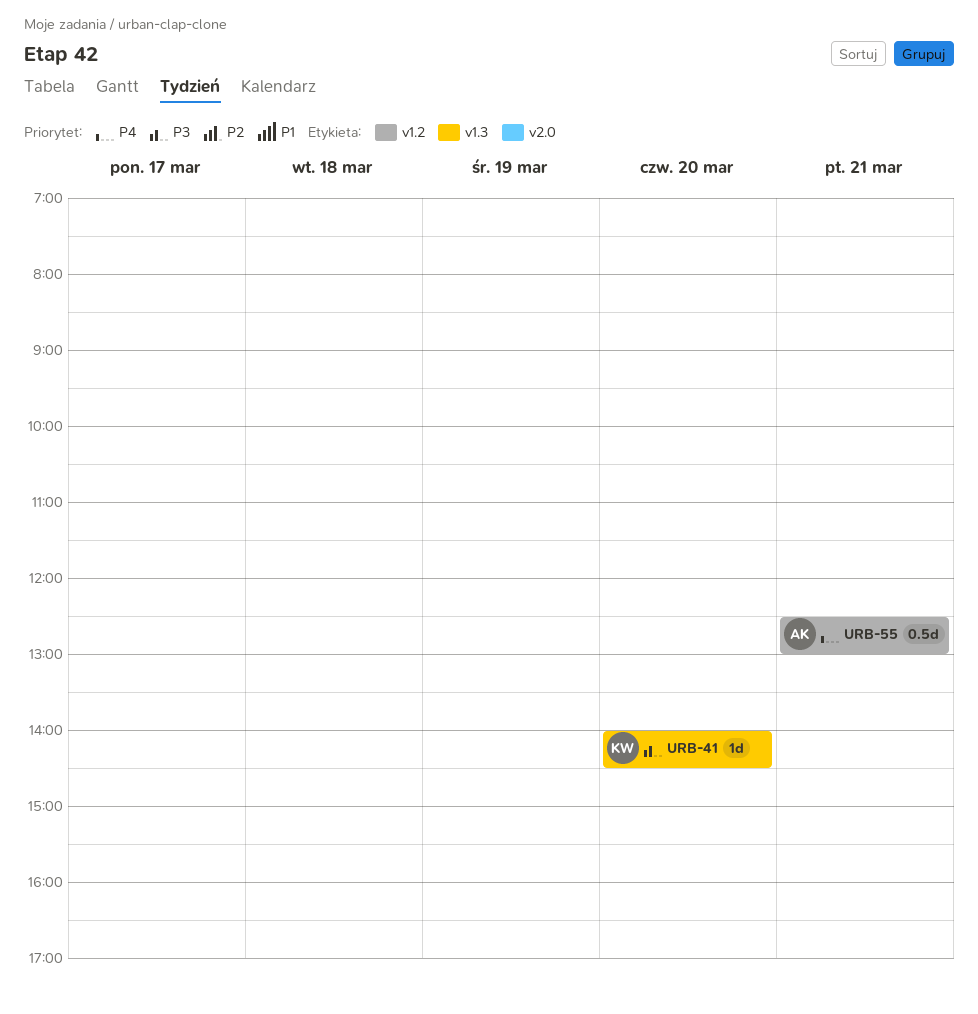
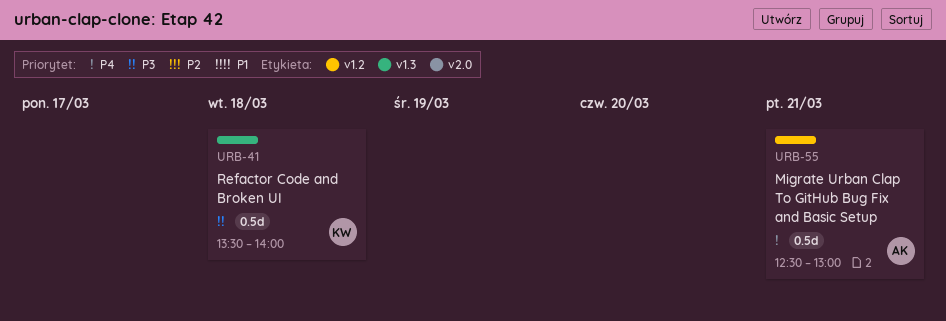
URB-41, estimate: 1d -> 0.5d
URB-41, day: Mar 20 -> Mar 18
URB-41, begins: 14:00 -> 13:30
URB-41, ends: 14:30 -> 14:00

